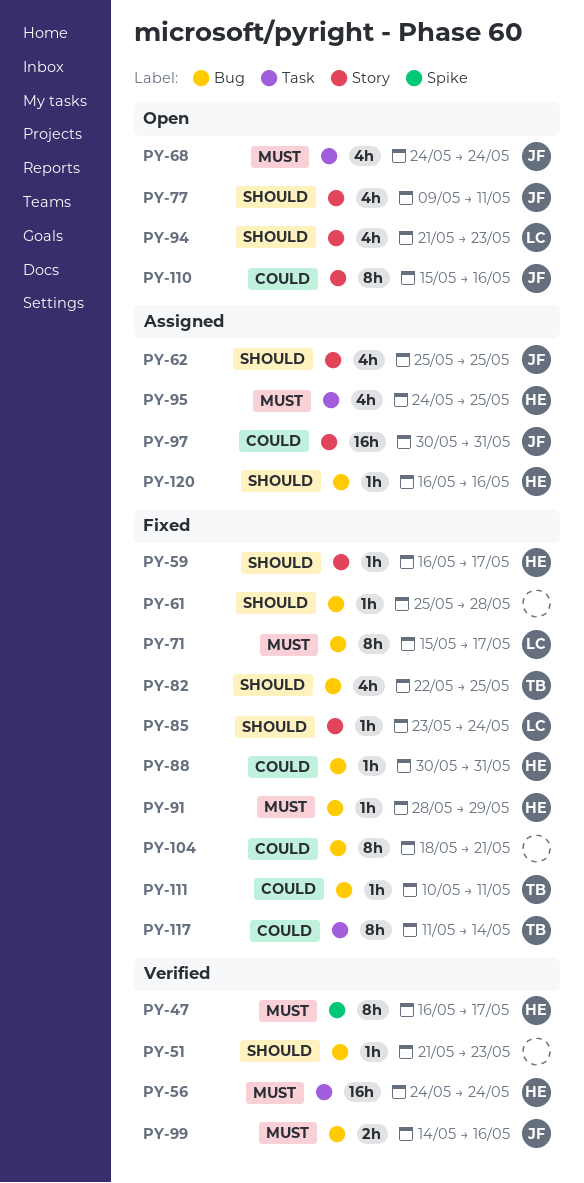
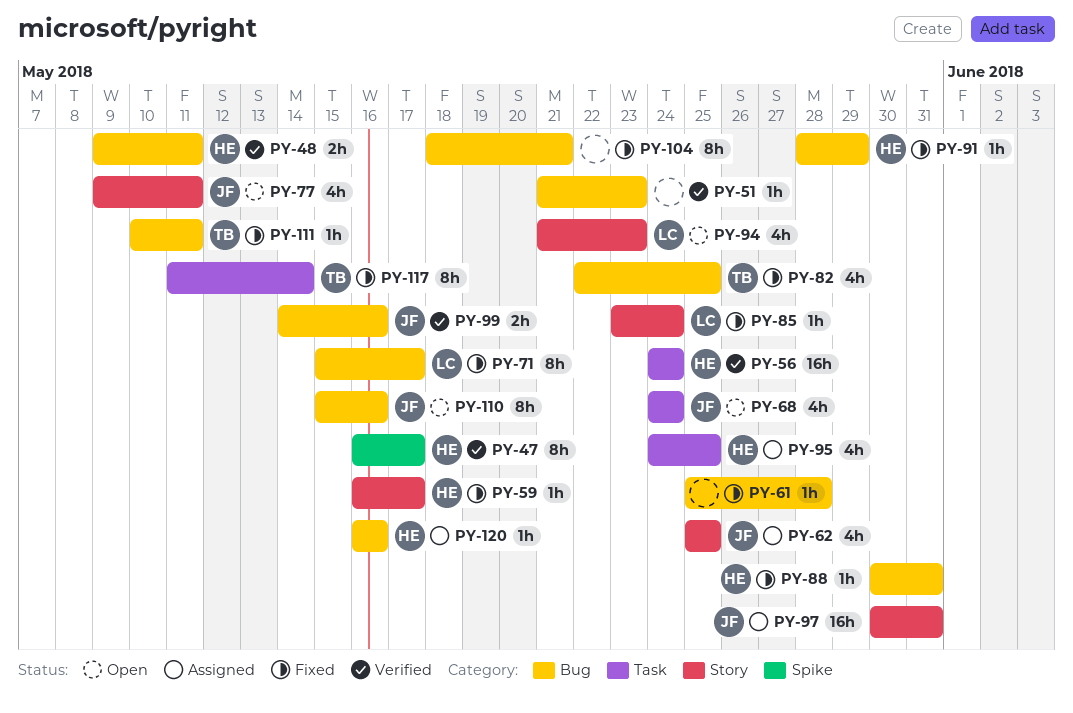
PY-48: none -> present
PY-110, label: Story -> Bug

